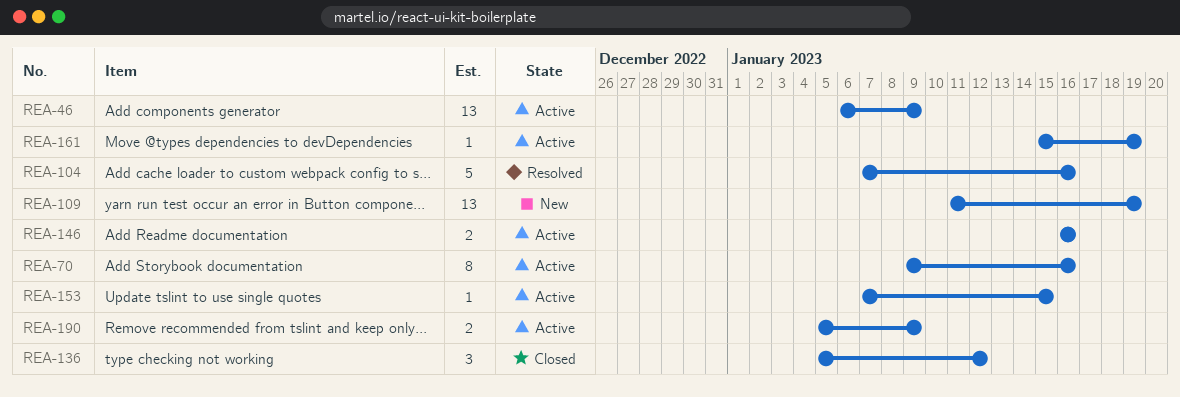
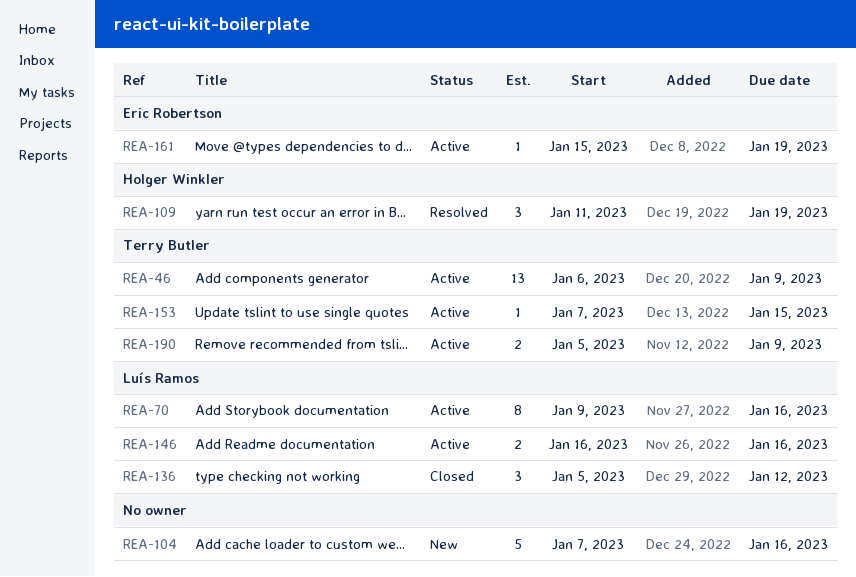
REA-104, status: Resolved -> New
REA-109, status: New -> Resolved
REA-109, estimate: 13 -> 3

